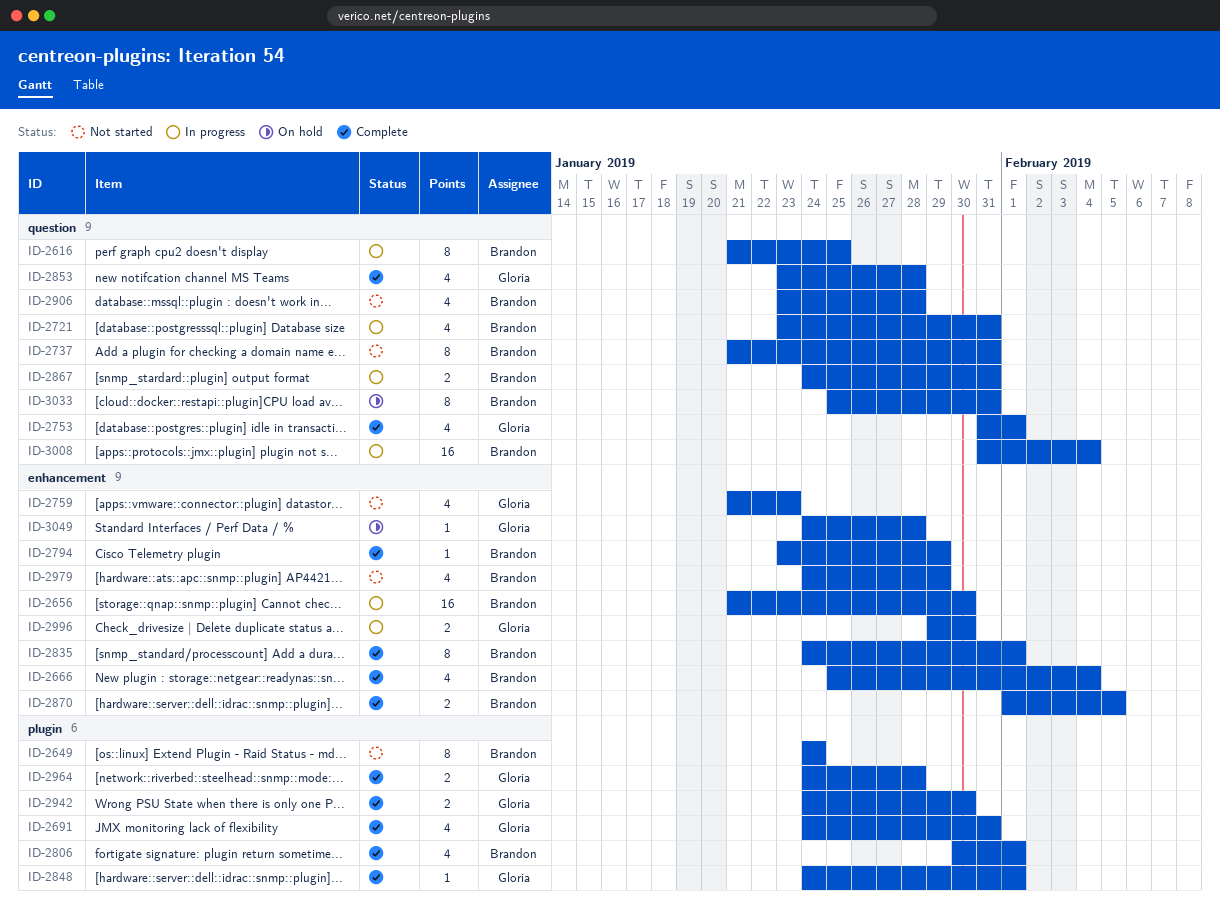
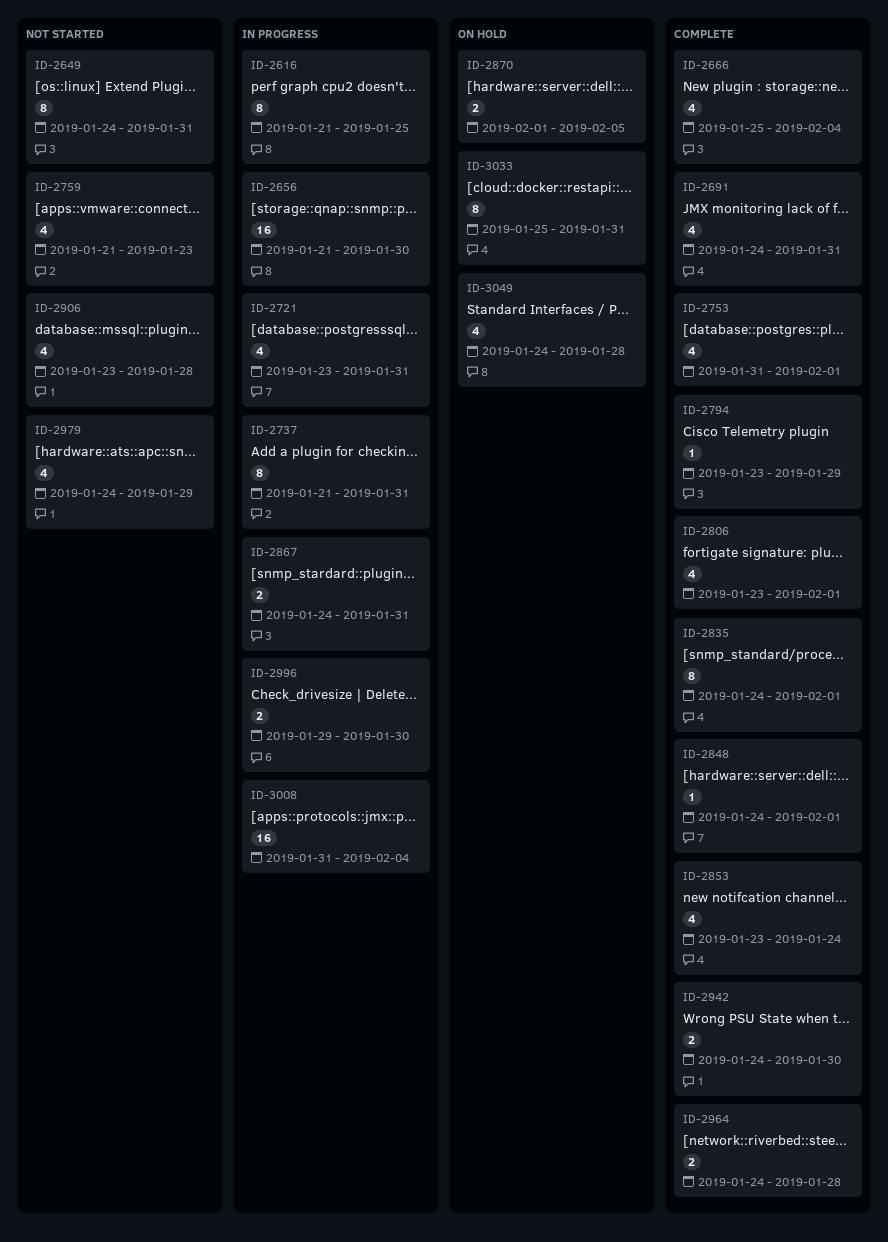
ID-2649, due: Jan 24 -> Jan 31
ID-2737, status: Not started -> In progress
ID-2806, start: Jan 30 -> Jan 23
ID-2853, due: Jan 28 -> Jan 24
ID-2870, status: Complete -> On hold
ID-3049, estimate: 1 -> 4

